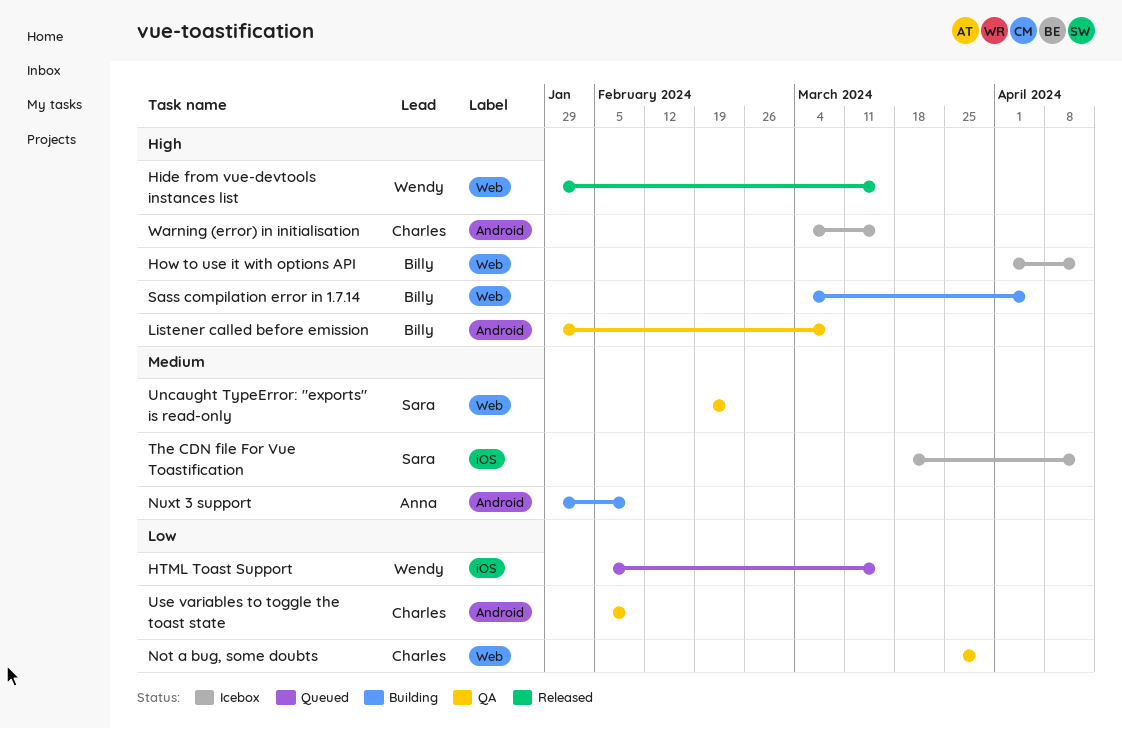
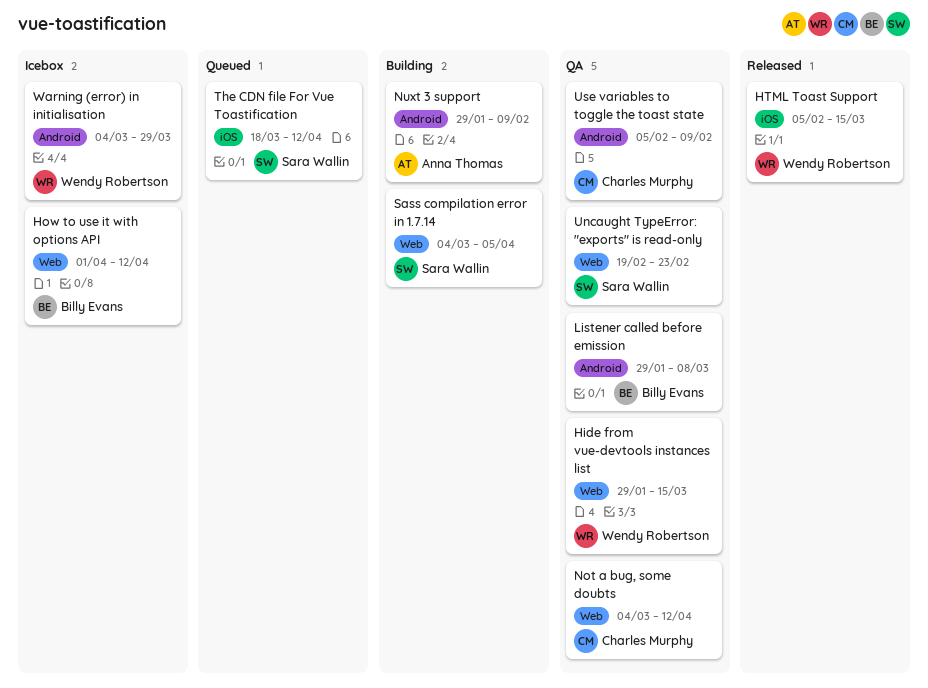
Hide from vue-devtools instances list, status: Released -> QA
HTML Toast Support, status: Queued -> Released
Not a bug, some doubts, start: Mar 25 -> Mar 4
Not a bug, some doubts, due: Mar 29 -> Apr 12
Sass compilation error in 1.7.14, owner: Billy Evans -> Sara Wallin
The CDN file For Vue Toastification, status: Icebox -> Queued
Warning (error) in initialisation, owner: Charles Murphy -> Wendy Robertson
Warning (error) in initialisation, due: Mar 15 -> Mar 29

